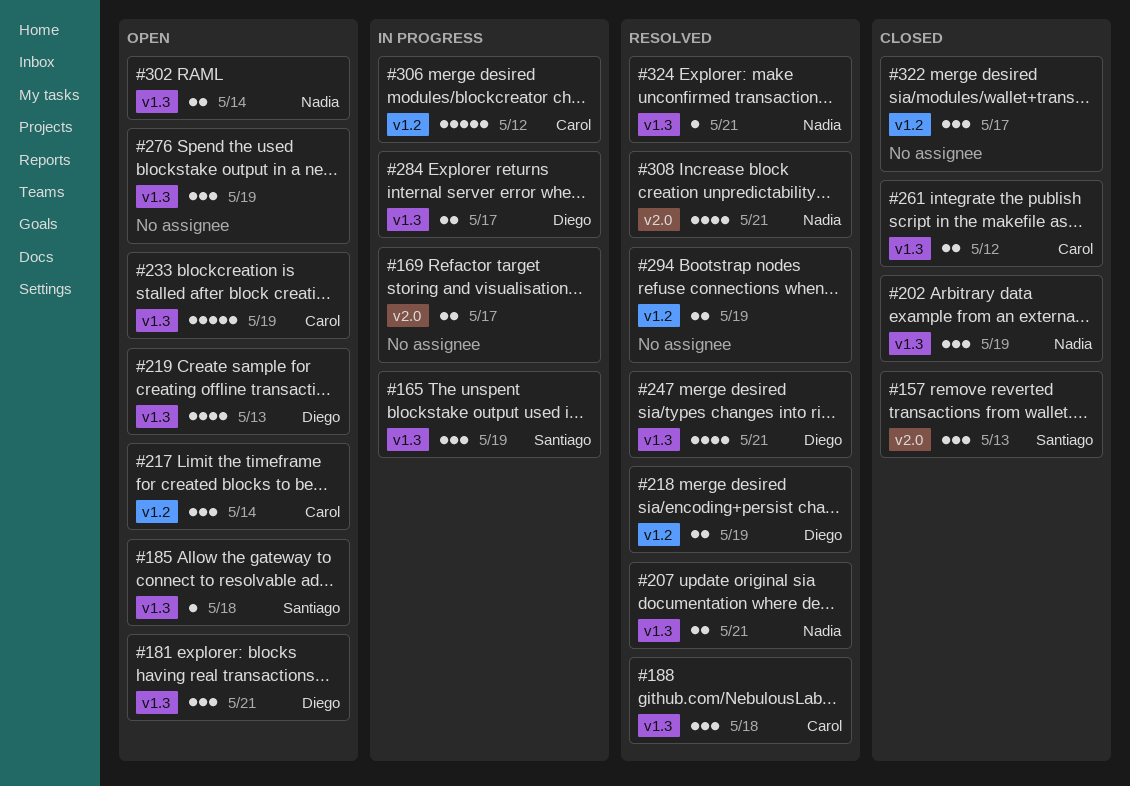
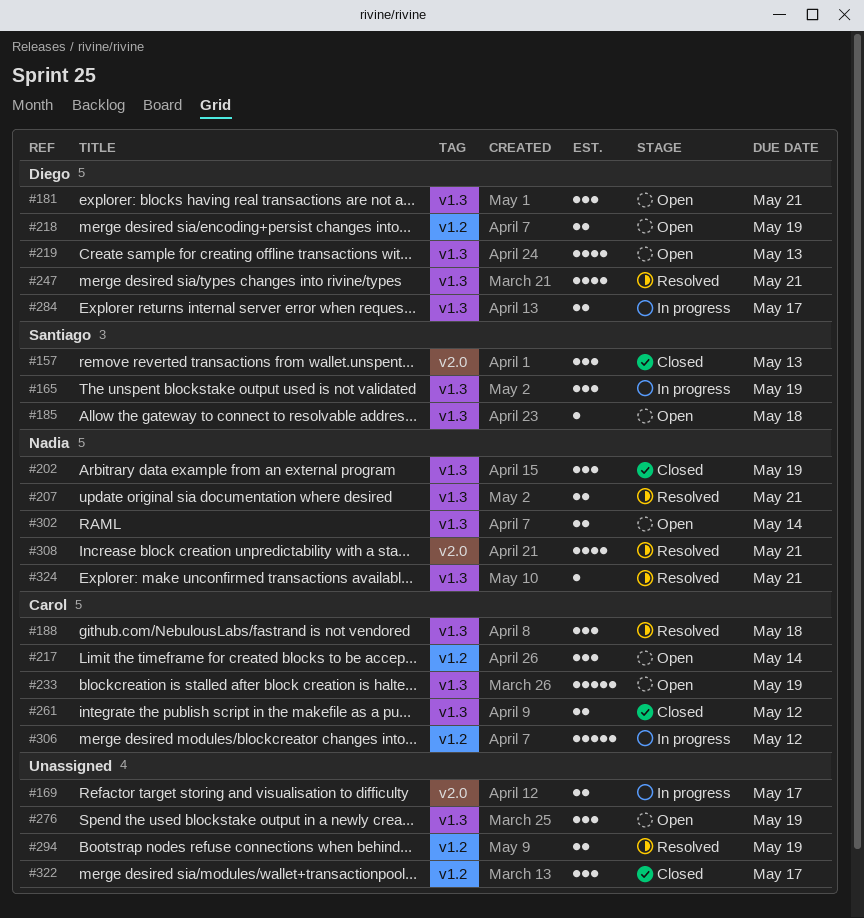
#218, status: Resolved -> Open

